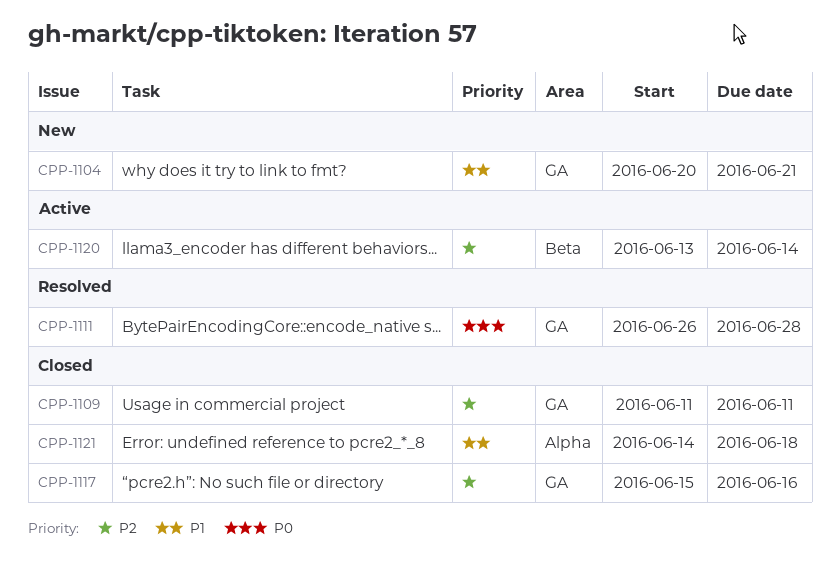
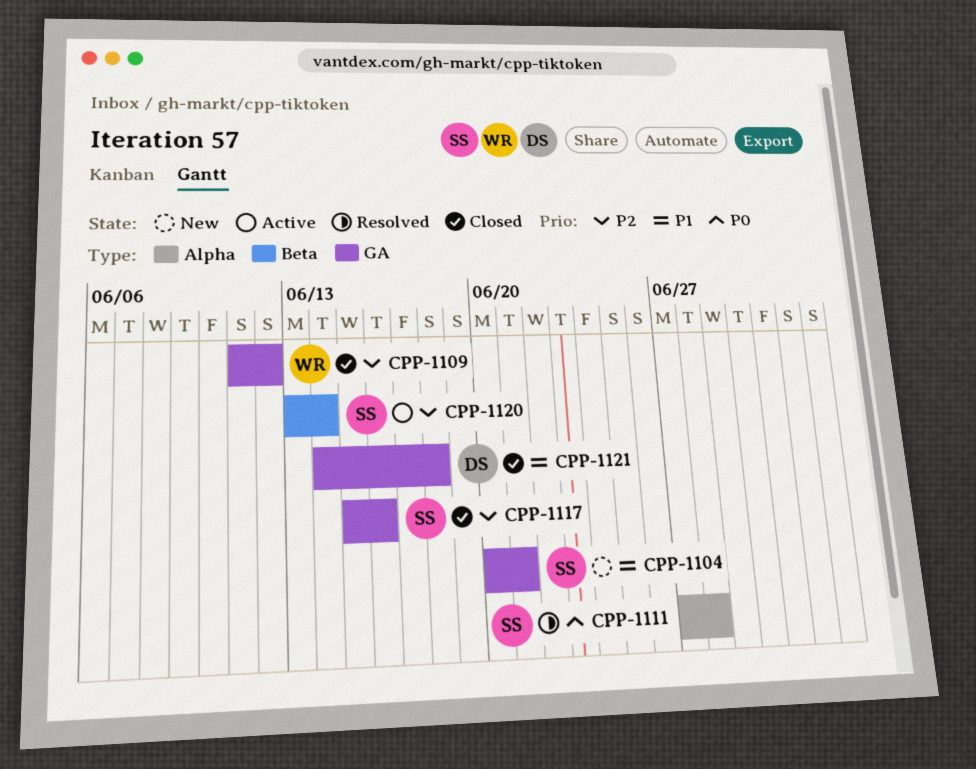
CPP-1109, due: Jun 11 -> Jun 12
CPP-1111, label: GA -> Alpha
CPP-1111, start: Jun 26 -> Jun 27
CPP-1121, label: Alpha -> GA

